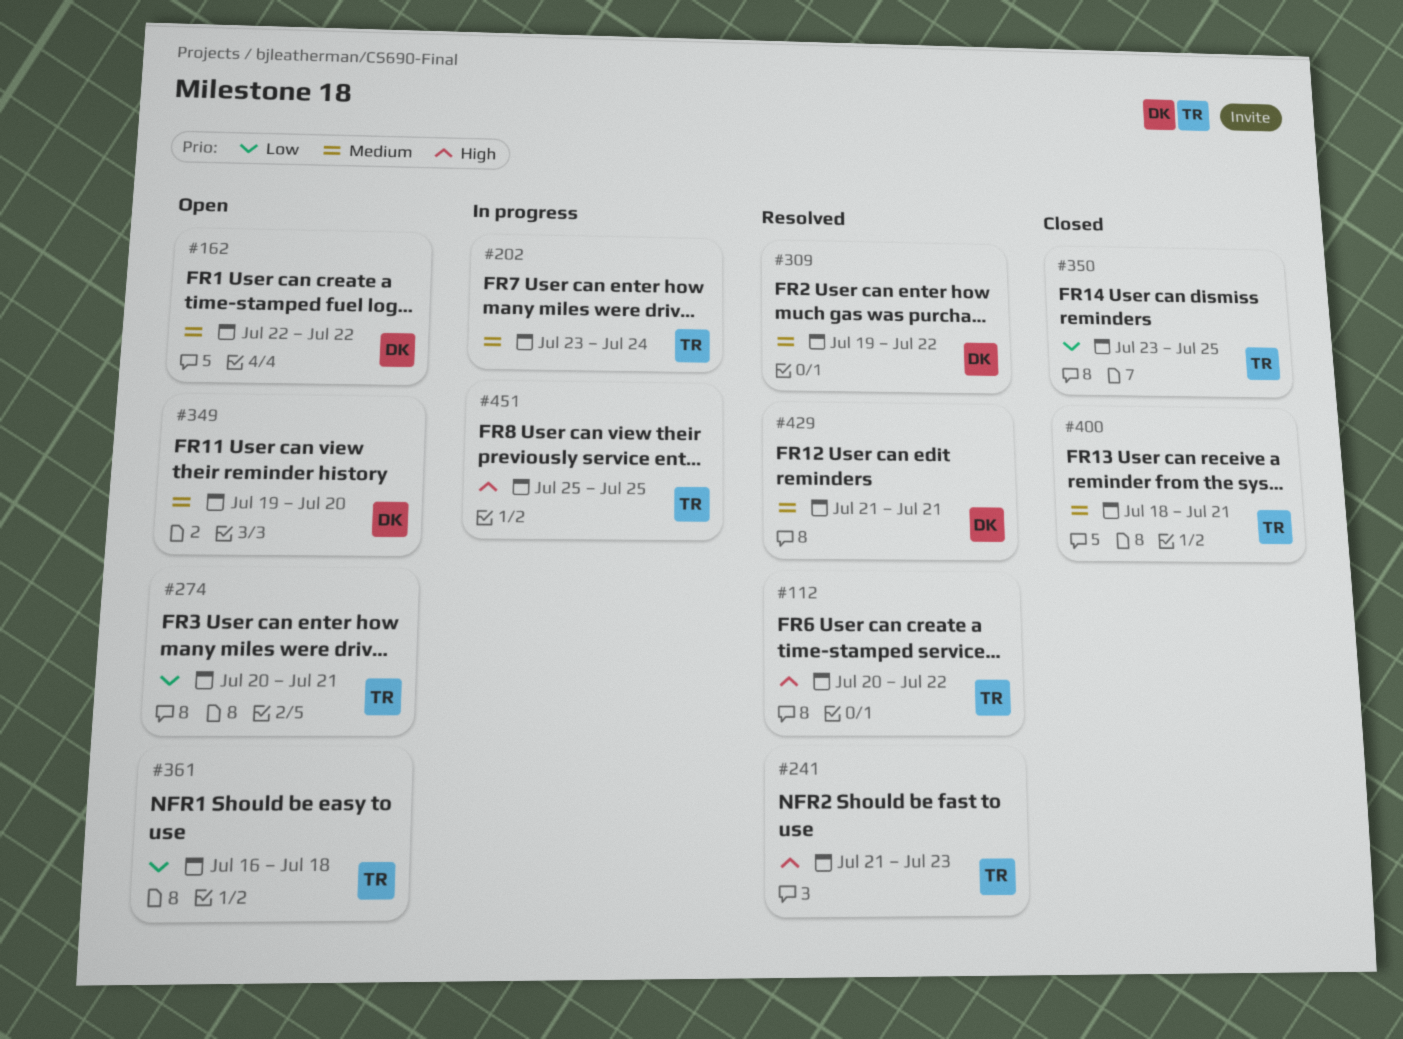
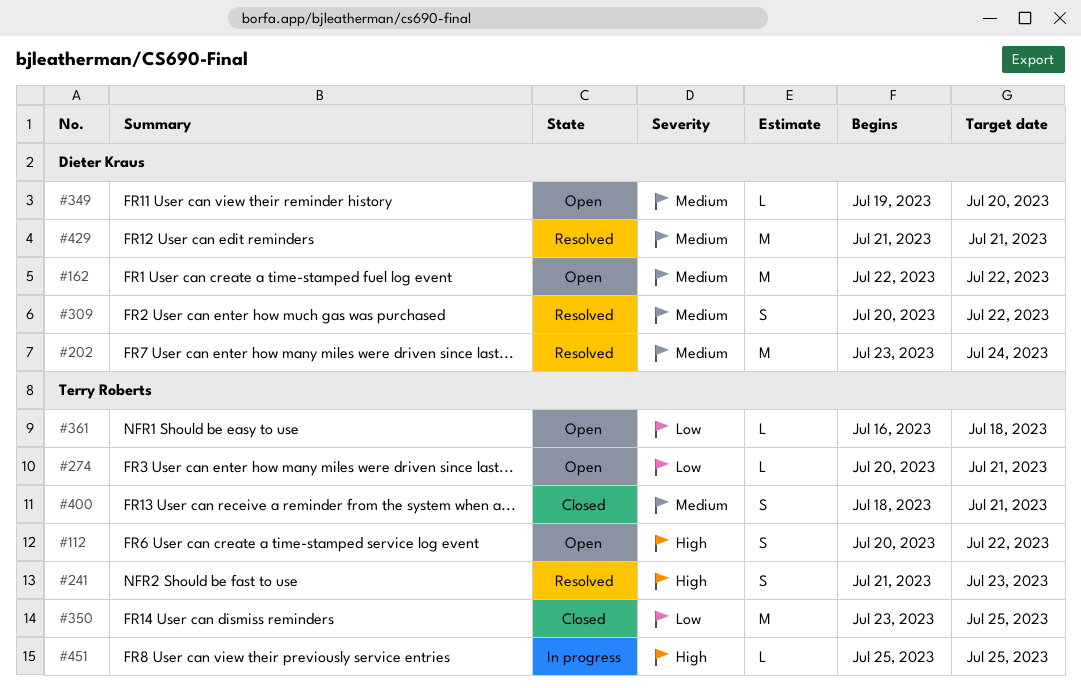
#112, status: Resolved -> Open
#202, status: In progress -> Resolved
#202, owner: Terry Roberts -> Dieter Kraus
#309, start: Jul 19 -> Jul 20

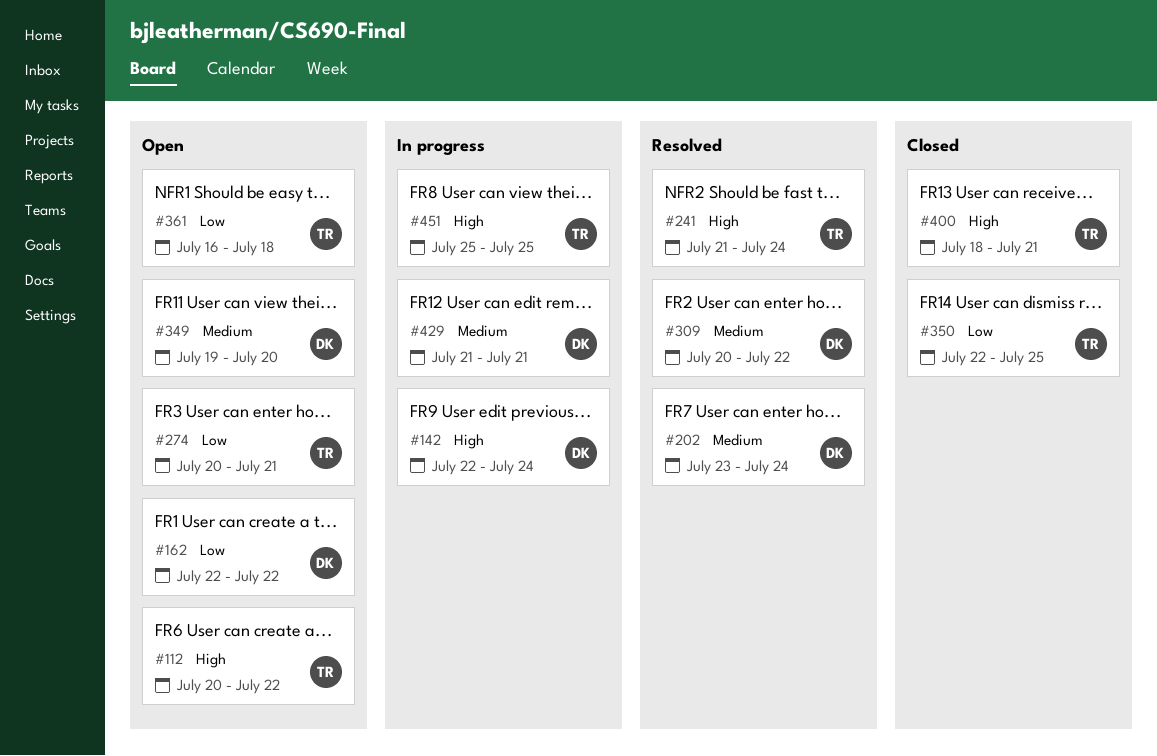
#142: none -> present
#162, priority: Medium -> Low
#241, due: Jul 23 -> Jul 24
#350, start: Jul 23 -> Jul 22
#400, priority: Medium -> High
#429, status: Resolved -> In progress

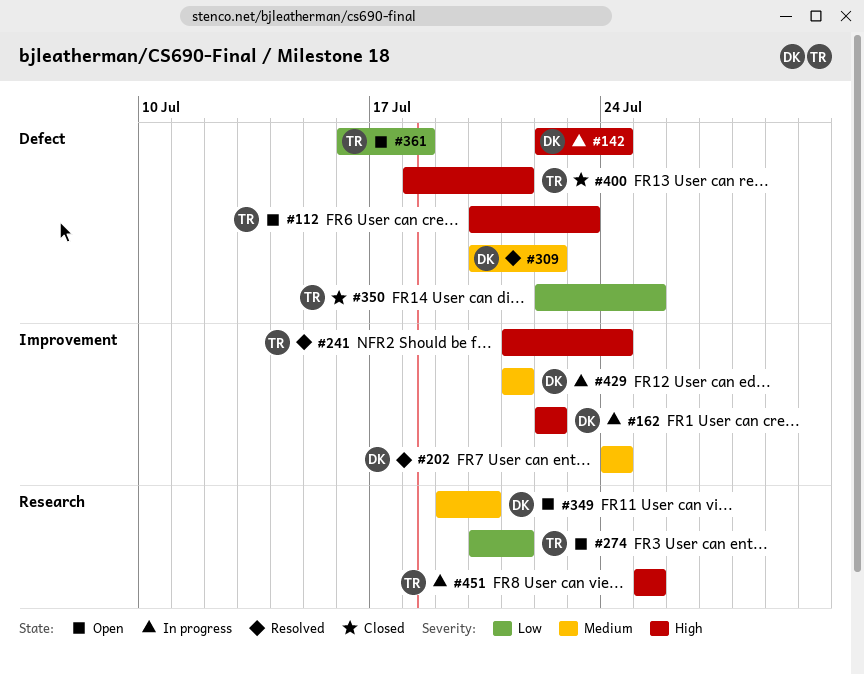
#112, due: Jul 22 -> Jul 23
#162, status: Open -> In progress
#162, priority: Low -> High
#202, start: Jul 23 -> Jul 24

